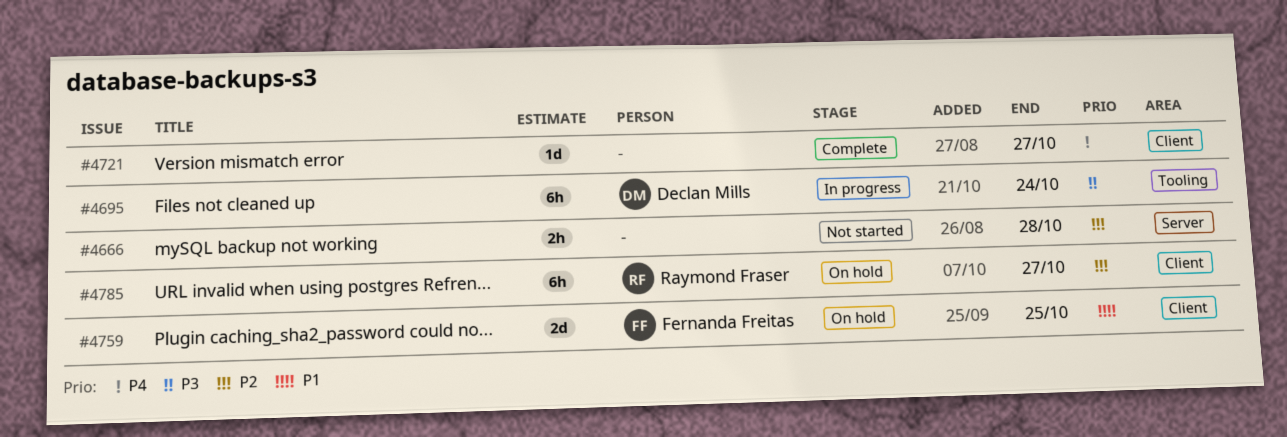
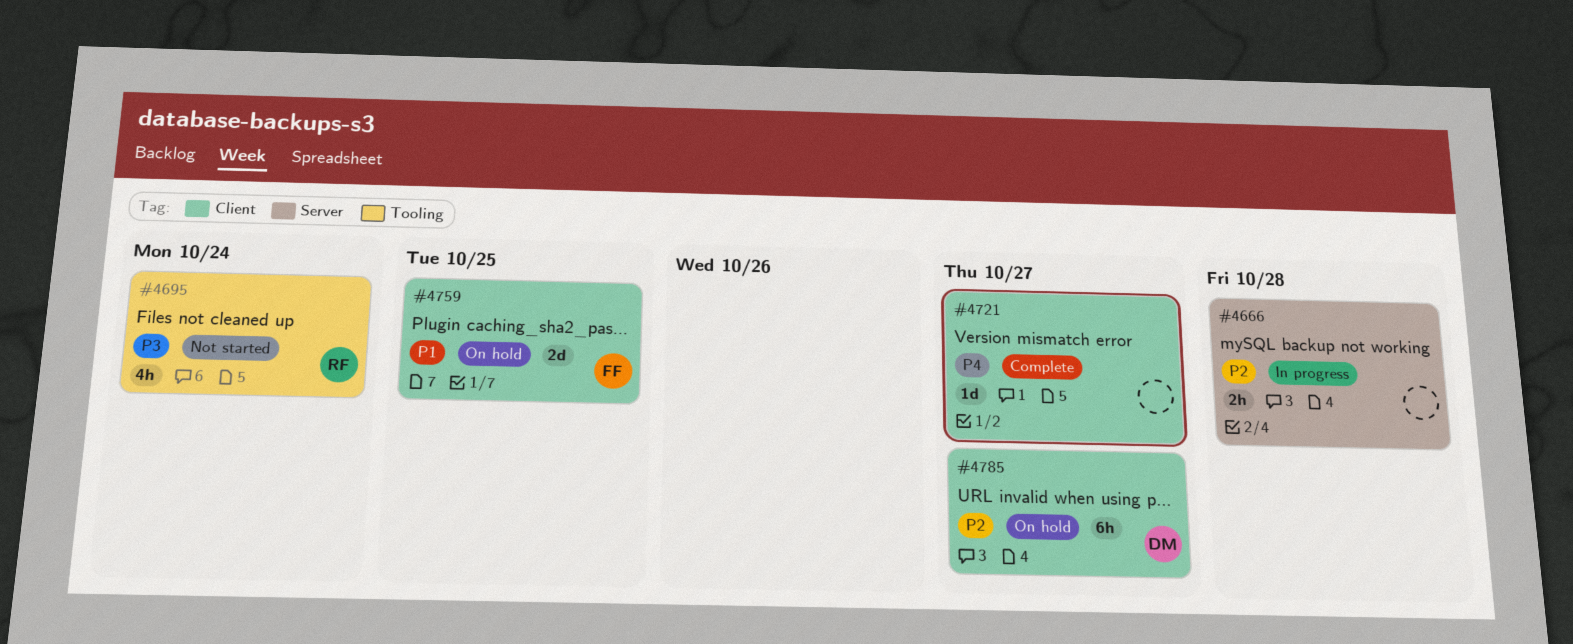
#4666, status: Not started -> In progress
#4695, status: In progress -> Not started
#4695, owner: Declan Mills -> Raymond Fraser
#4695, estimate: 6h -> 4h
#4785, owner: Raymond Fraser -> Declan Mills

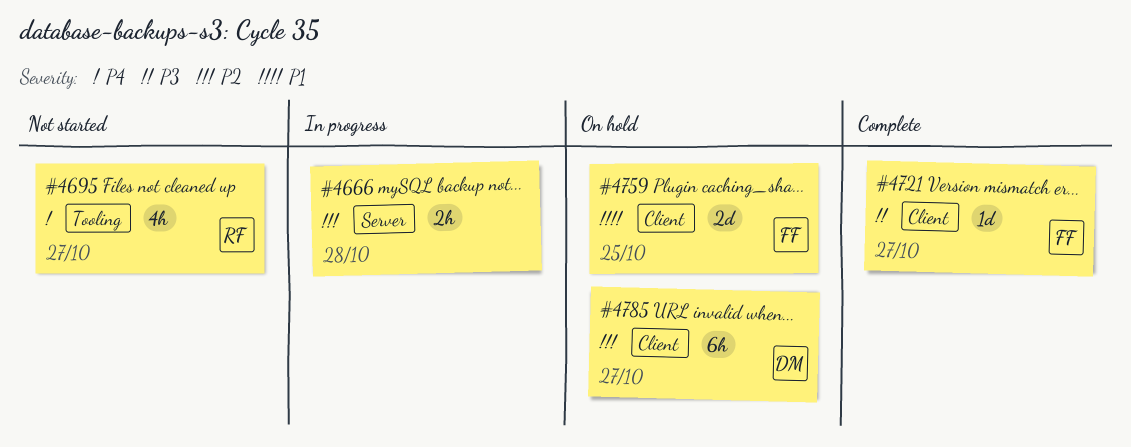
#4695, priority: P3 -> P4
#4695, due: Oct 24 -> Oct 27
#4721, owner: none -> FF
#4721, priority: P4 -> P3

